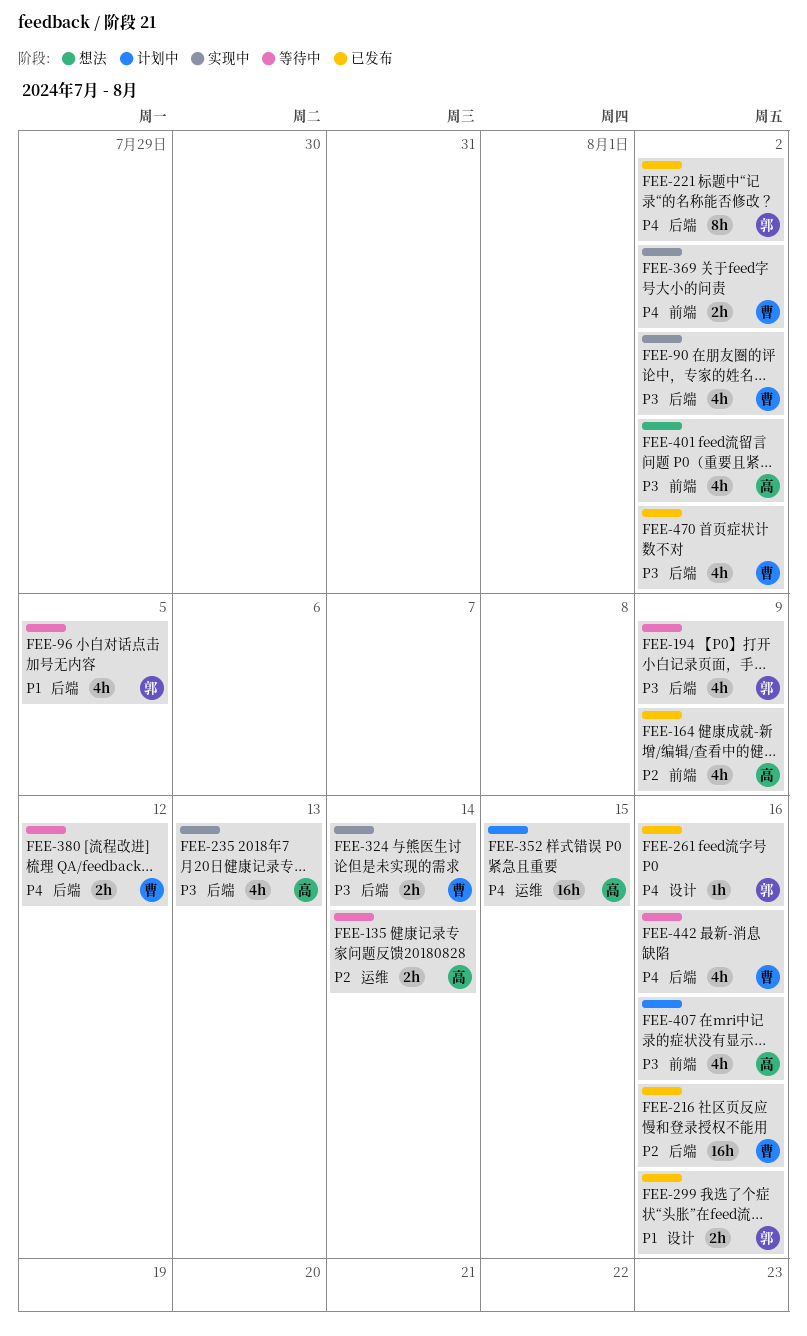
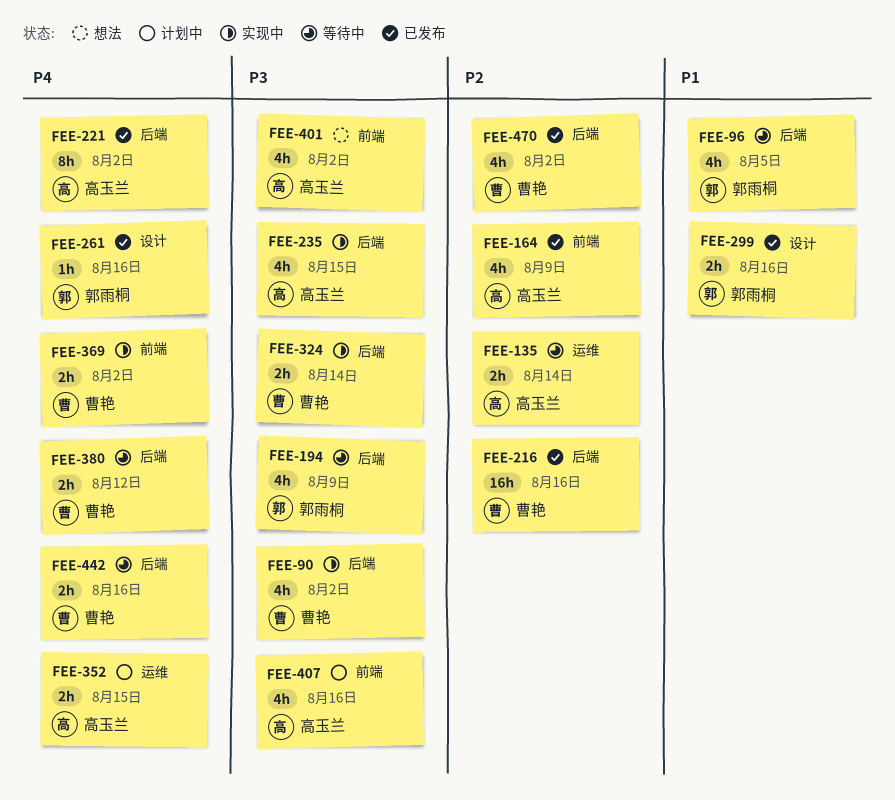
FEE-221, owner: 郭雨桐 -> 高玉兰
FEE-235, due: Aug 13 -> Aug 15
FEE-352, estimate: 16h -> 2h
FEE-442, estimate: 4h -> 2h
FEE-470, priority: P3 -> P2

